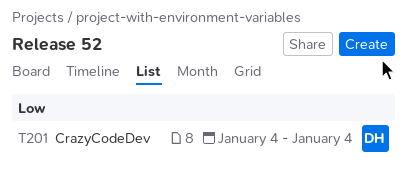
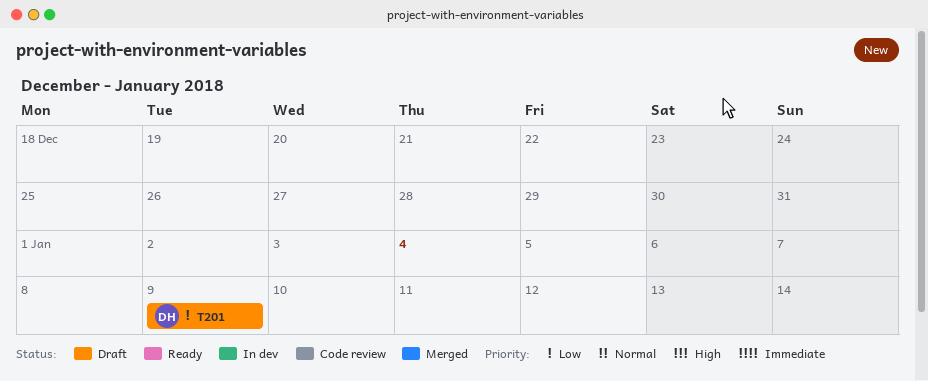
T201, start: Jan 4 -> Jan 9
T201, due: Jan 4 -> Jan 9

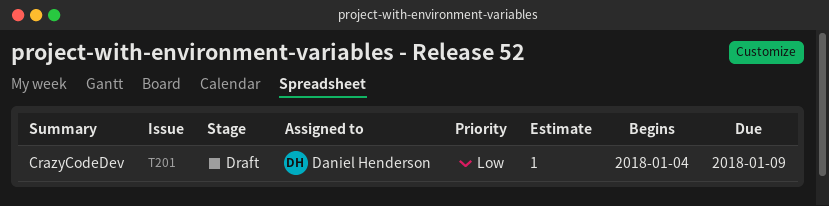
T201, start: Jan 9 -> Jan 4

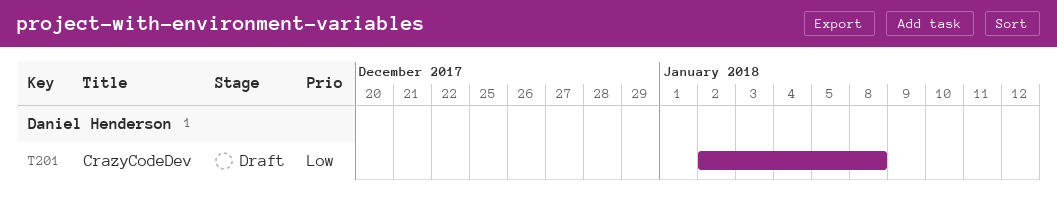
T201, start: Jan 4 -> Jan 2
T201, due: Jan 9 -> Jan 8

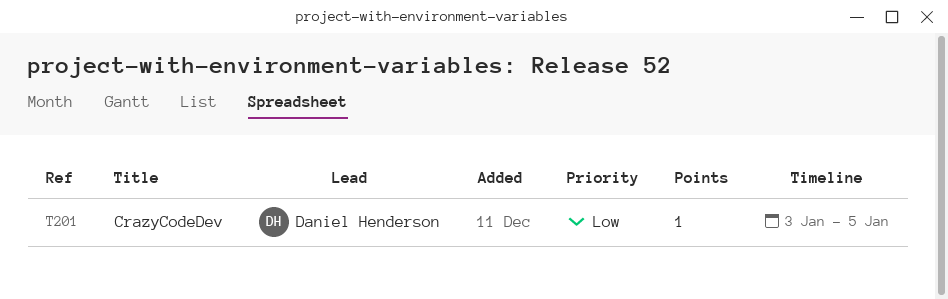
T201, start: Jan 2 -> Jan 3
T201, due: Jan 8 -> Jan 5

